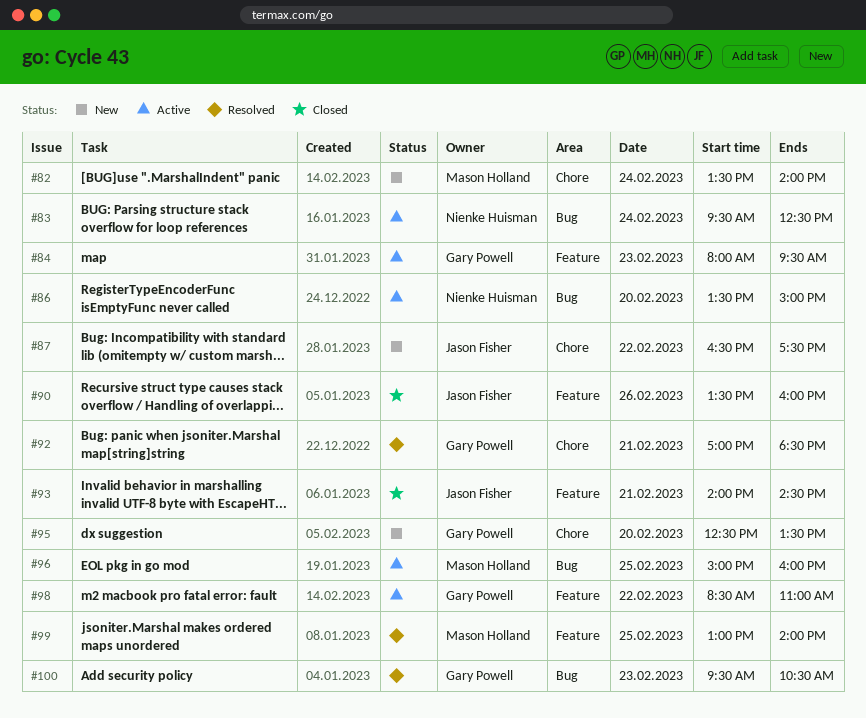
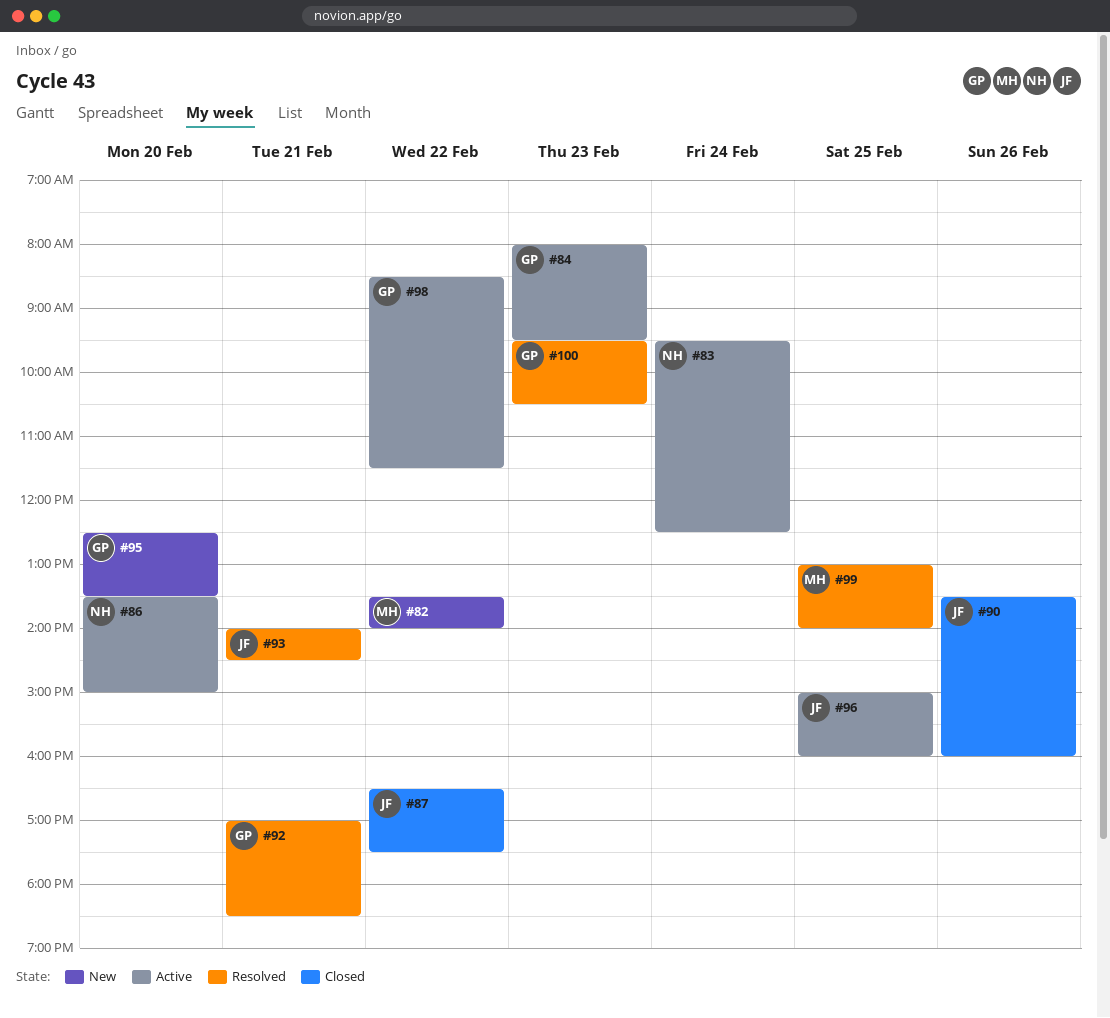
#82, day: Feb 24 -> Feb 22
#87, status: New -> Closed
#93, status: Closed -> Resolved
#96, owner: Mason Holland -> Jason Fisher
#98, ends: 11:00 -> 11:30

